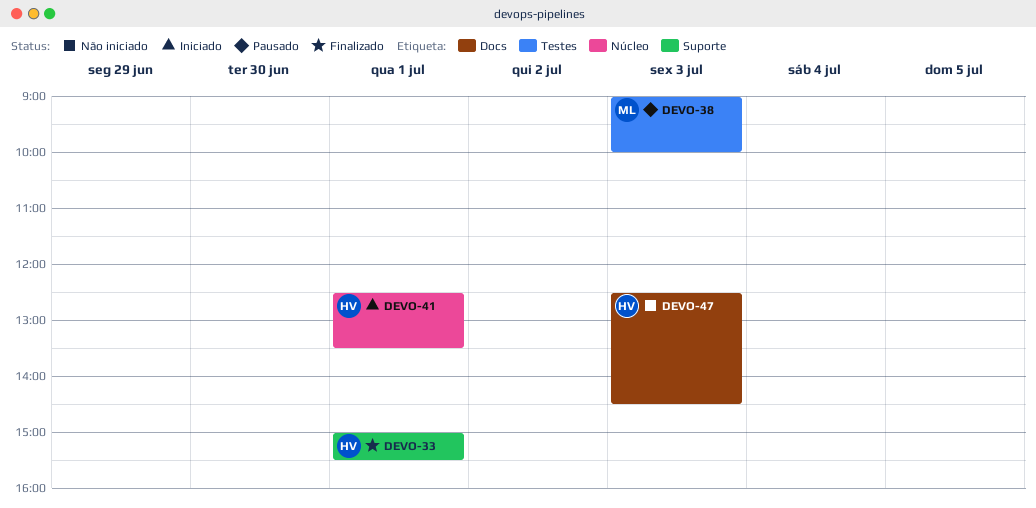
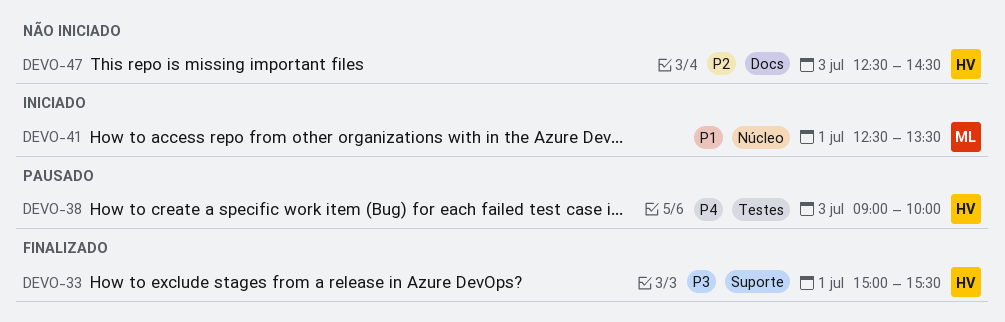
DEVO-38, owner: ML -> HV
DEVO-41, owner: HV -> ML

